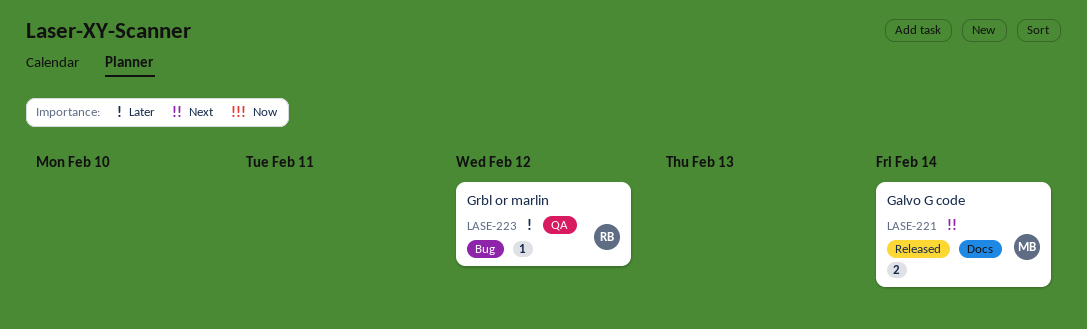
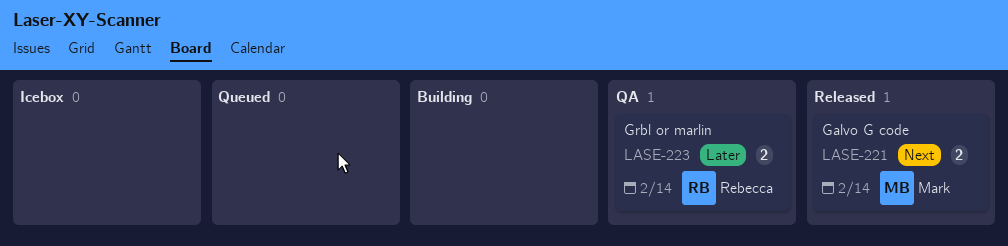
LASE-223, estimate: 1 -> 2
LASE-223, due: Feb 12 -> Feb 14

